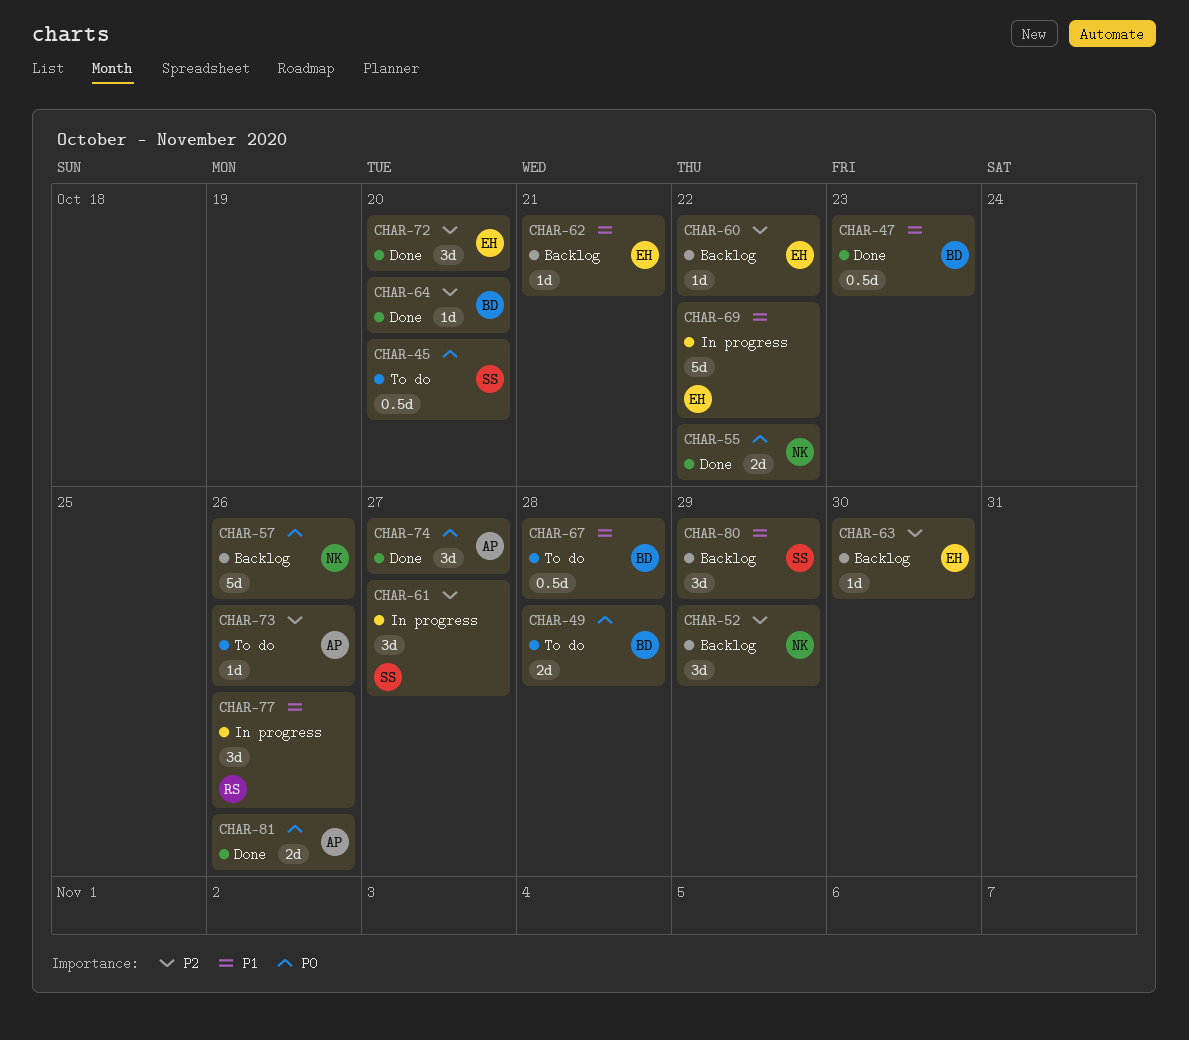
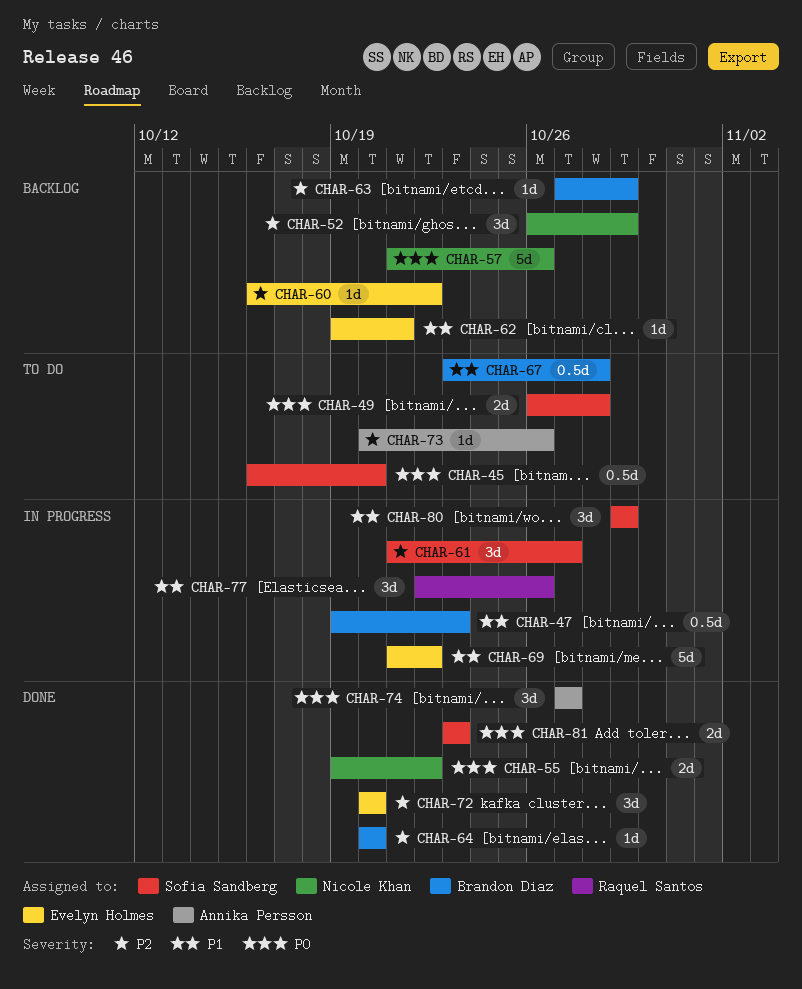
CHAR-47, status: Done -> In progress
CHAR-49, owner: Brandon Diaz -> Sofia Sandberg
CHAR-63, owner: Evelyn Holmes -> Brandon Diaz
CHAR-63, due: Oct 30 -> Oct 29
CHAR-80, status: Backlog -> In progress
CHAR-81, owner: Annika Persson -> Sofia Sandberg
CHAR-81, due: Oct 26 -> Oct 23

